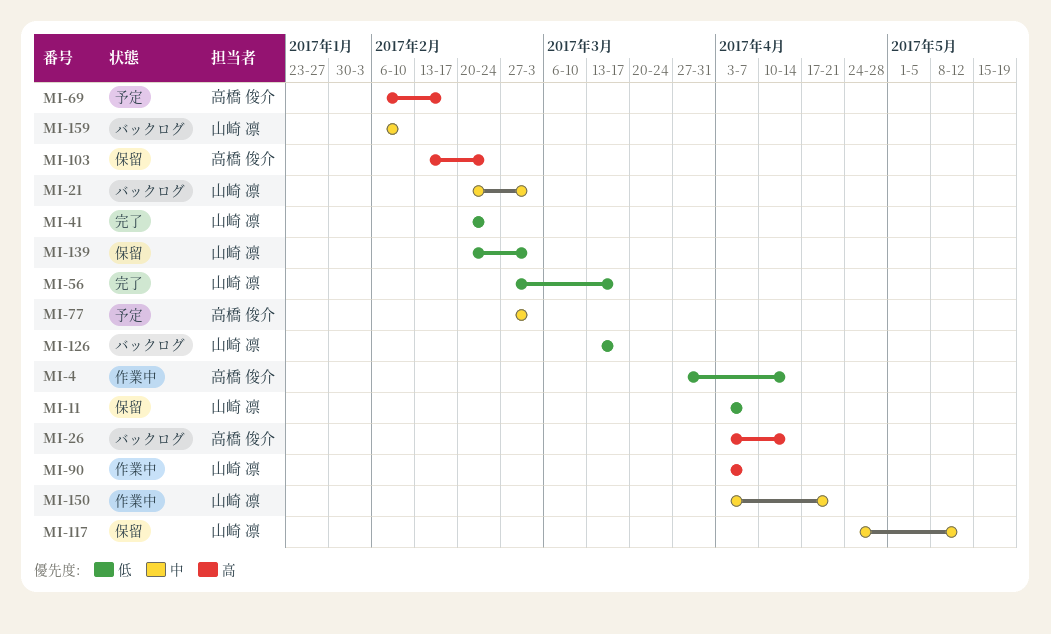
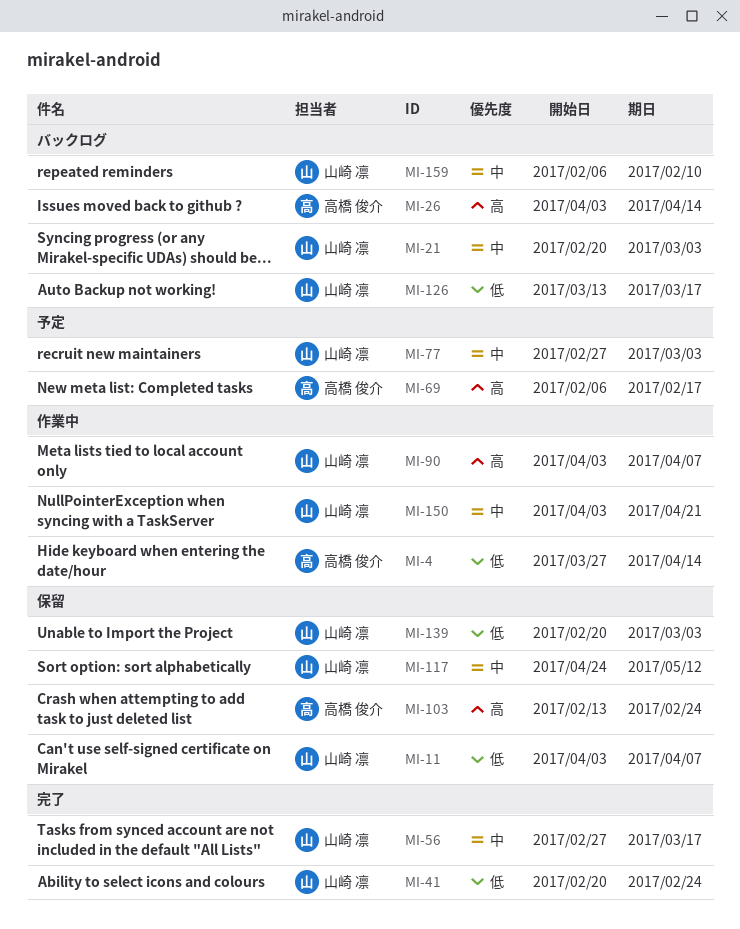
MI-56, priority: 低 -> 中
MI-77, owner: 高橋 俊介 -> 山崎 凛

